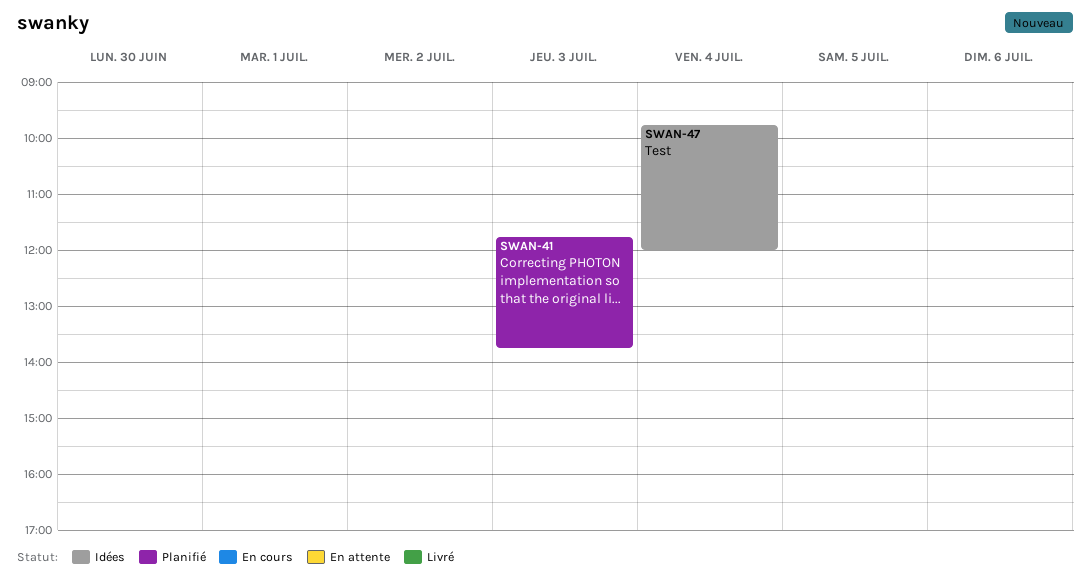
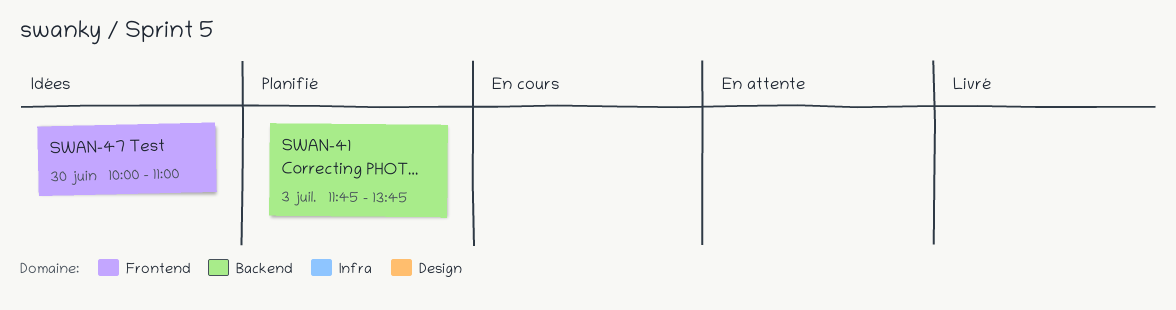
SWAN-47, day: Jul 4 -> Jun 30
SWAN-47, begins: 09:45 -> 10:00
SWAN-47, ends: 12:00 -> 11:00

